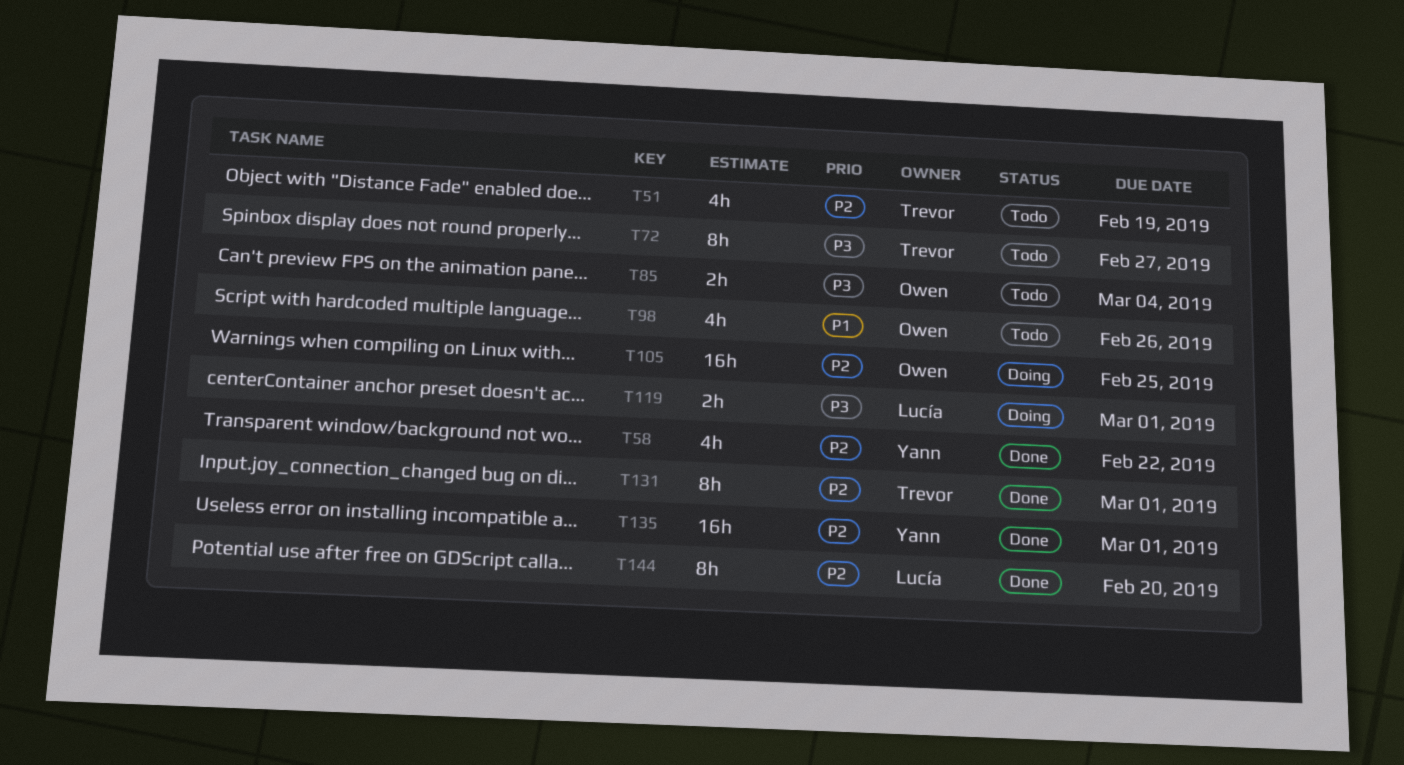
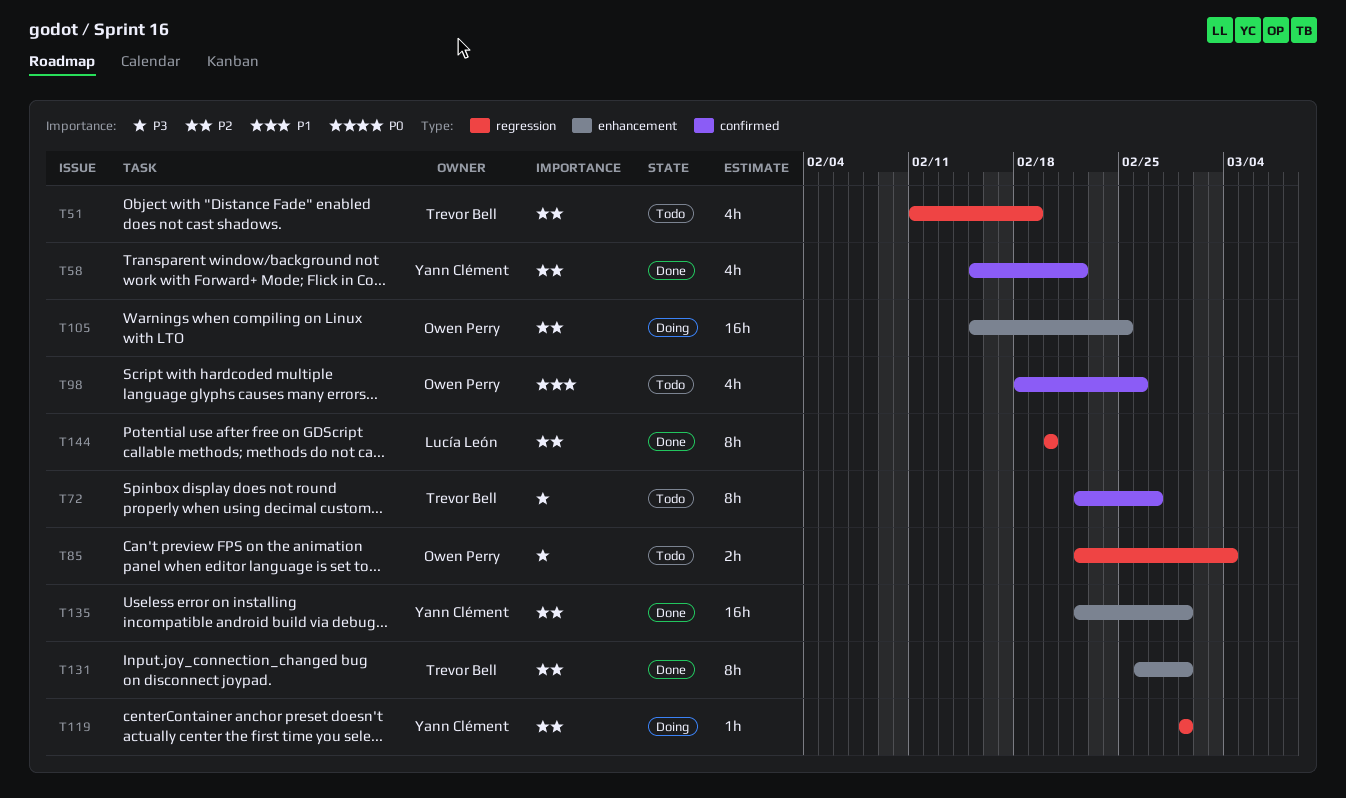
T119, owner: Lucía León -> Yann Clément
T119, priority: P3 -> P2
T119, estimate: 2h -> 1h

